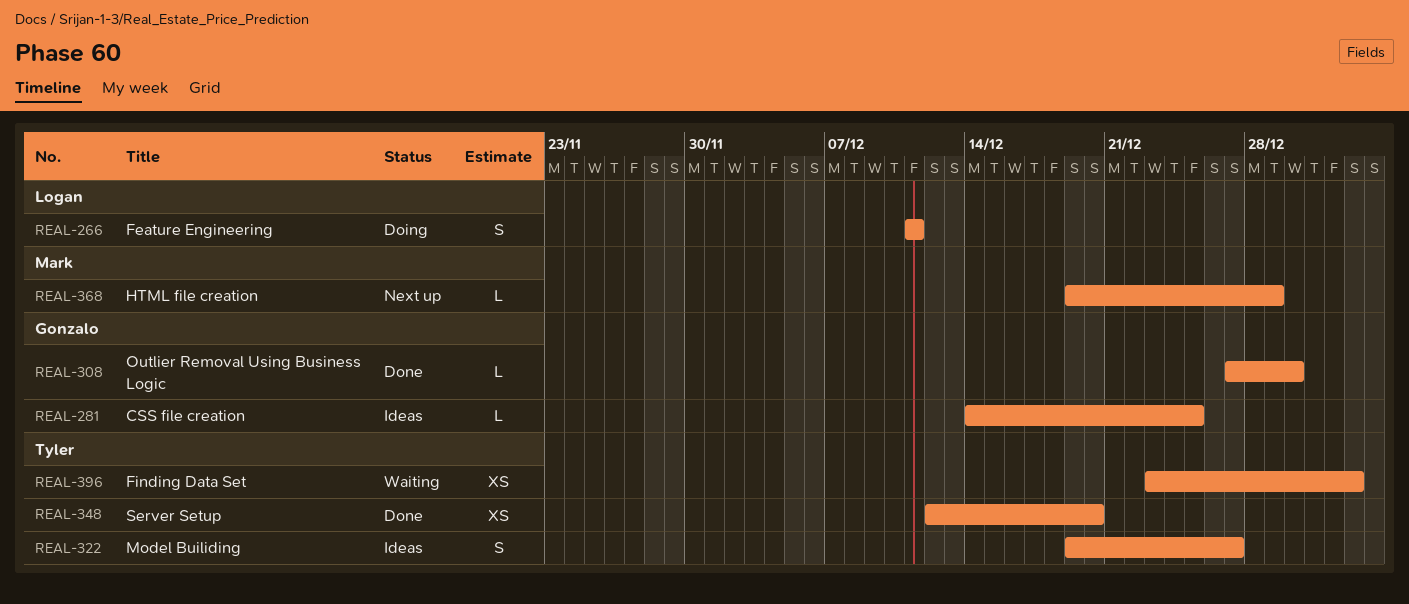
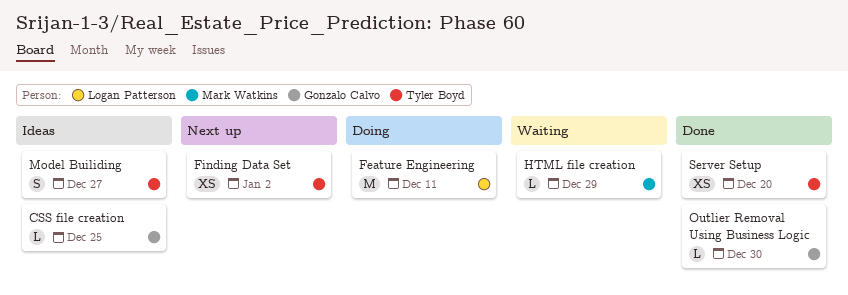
Feature Engineering, estimate: S -> M
Finding Data Set, status: Waiting -> Next up
HTML file creation, status: Next up -> Waiting

